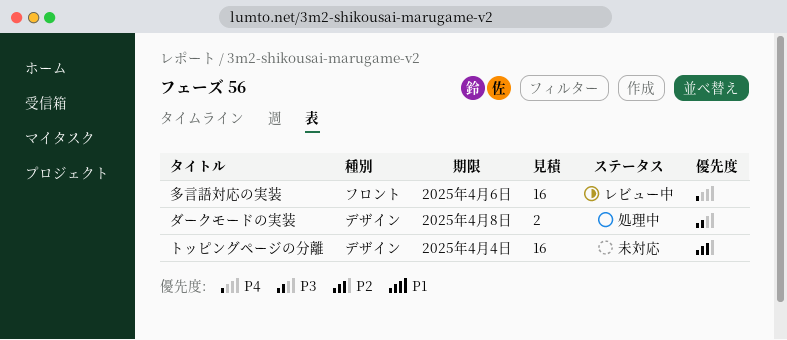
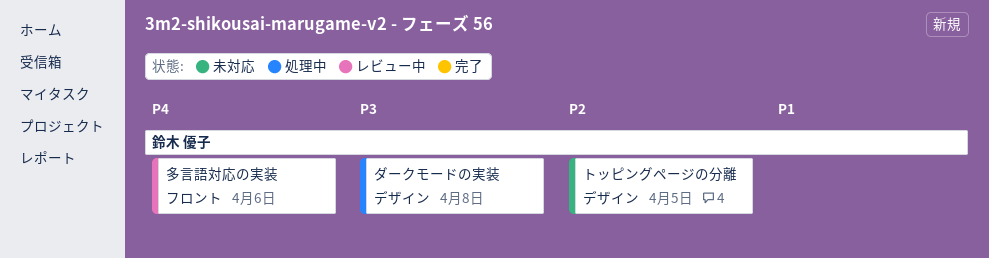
トッピングページの分離, due: Apr 4 -> Apr 5

